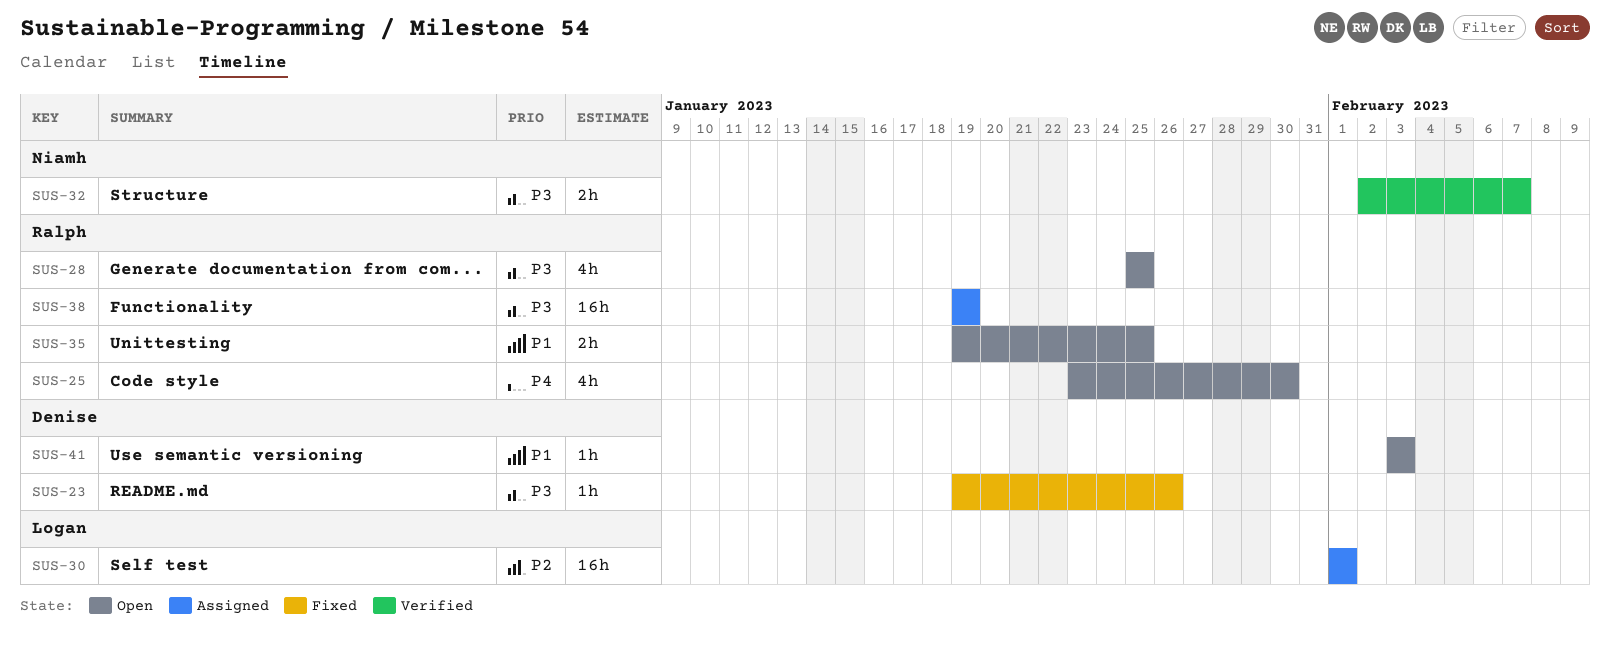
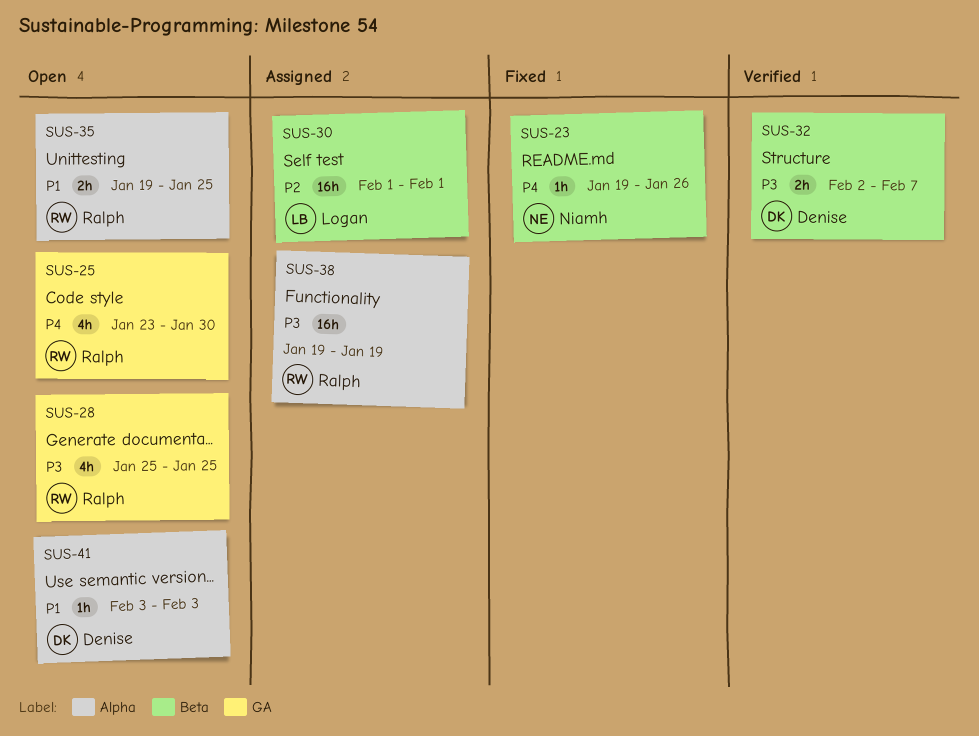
SUS-23, owner: Denise -> Niamh
SUS-23, priority: P3 -> P4
SUS-32, owner: Niamh -> Denise

